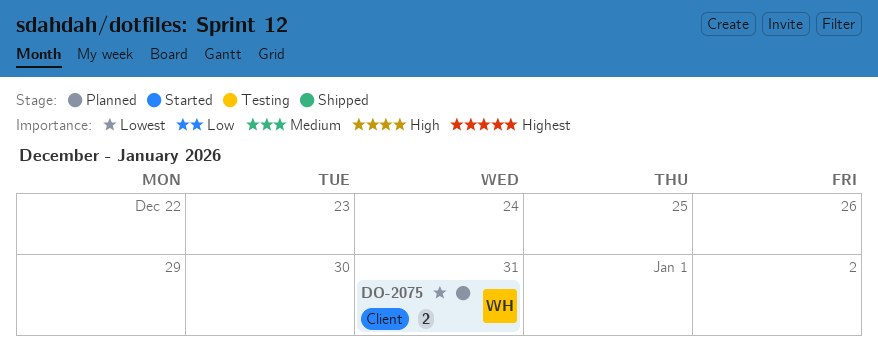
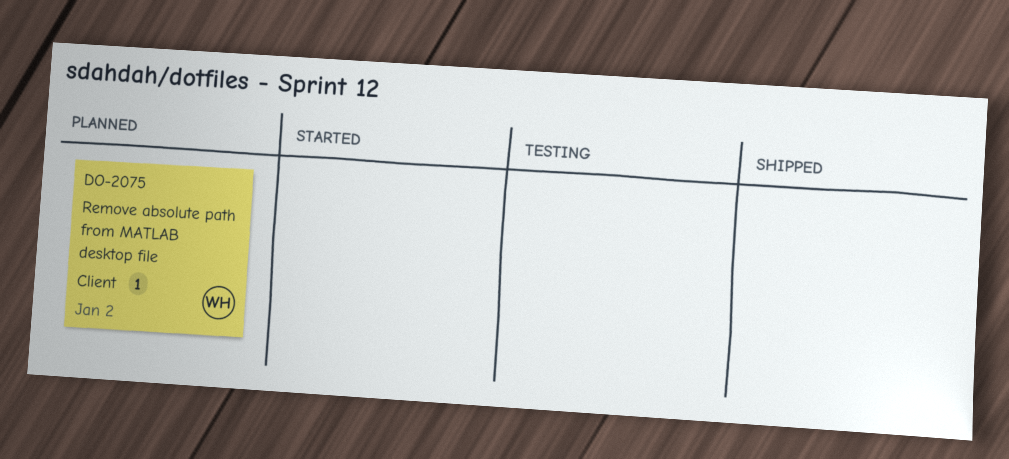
DO-2075, estimate: 2 -> 1
DO-2075, due: Dec 31 -> Jan 2

